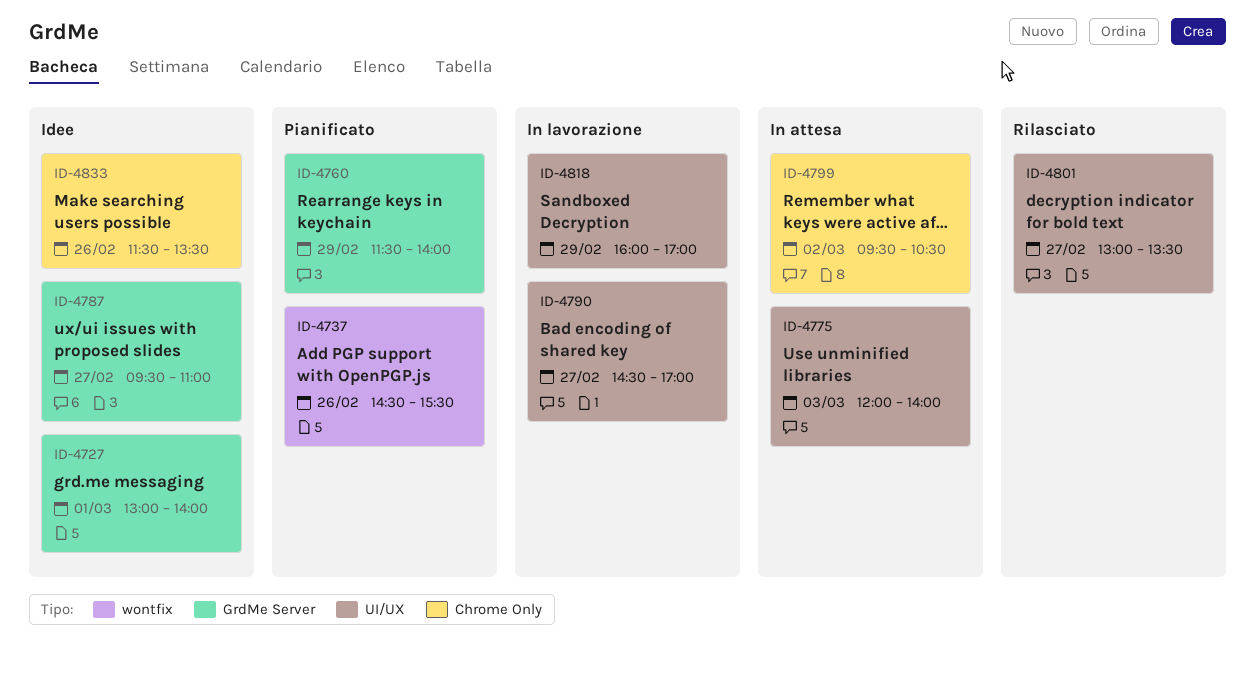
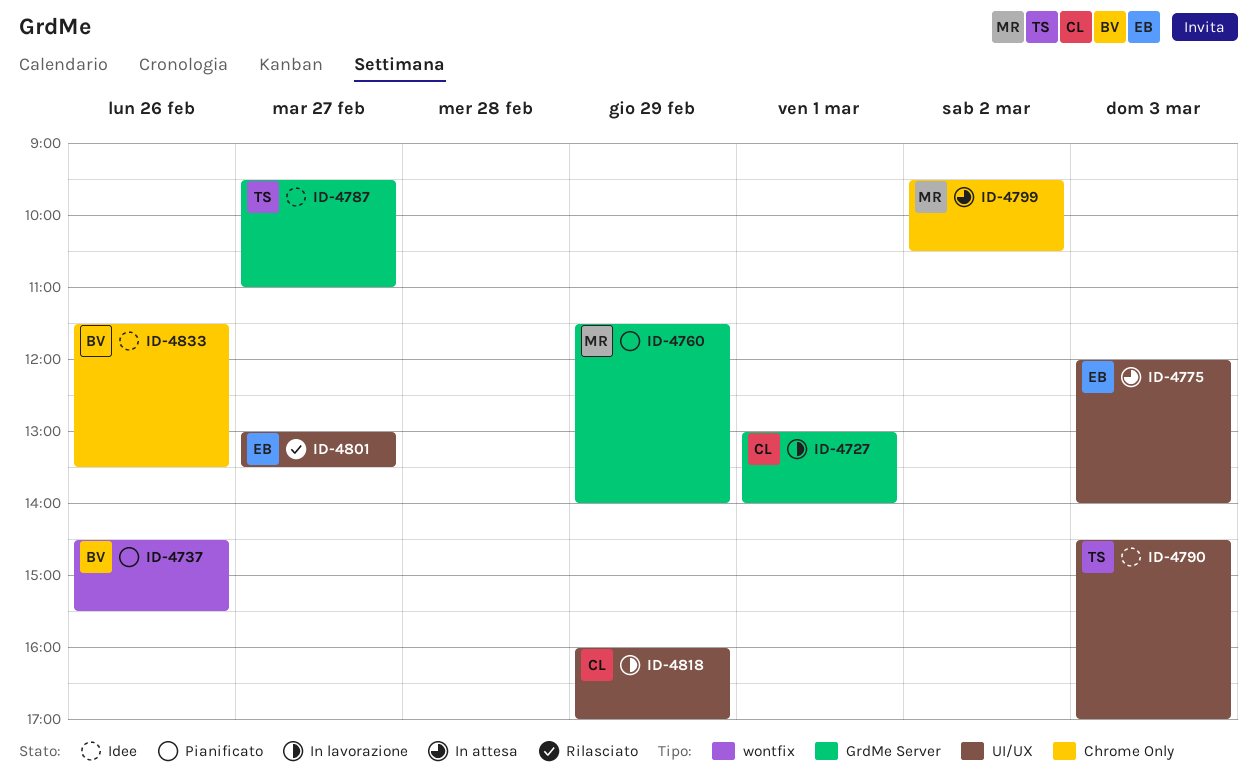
ID-4727, status: Idee -> In lavorazione
ID-4790, status: In lavorazione -> Idee
ID-4790, day: Feb 27 -> Mar 3

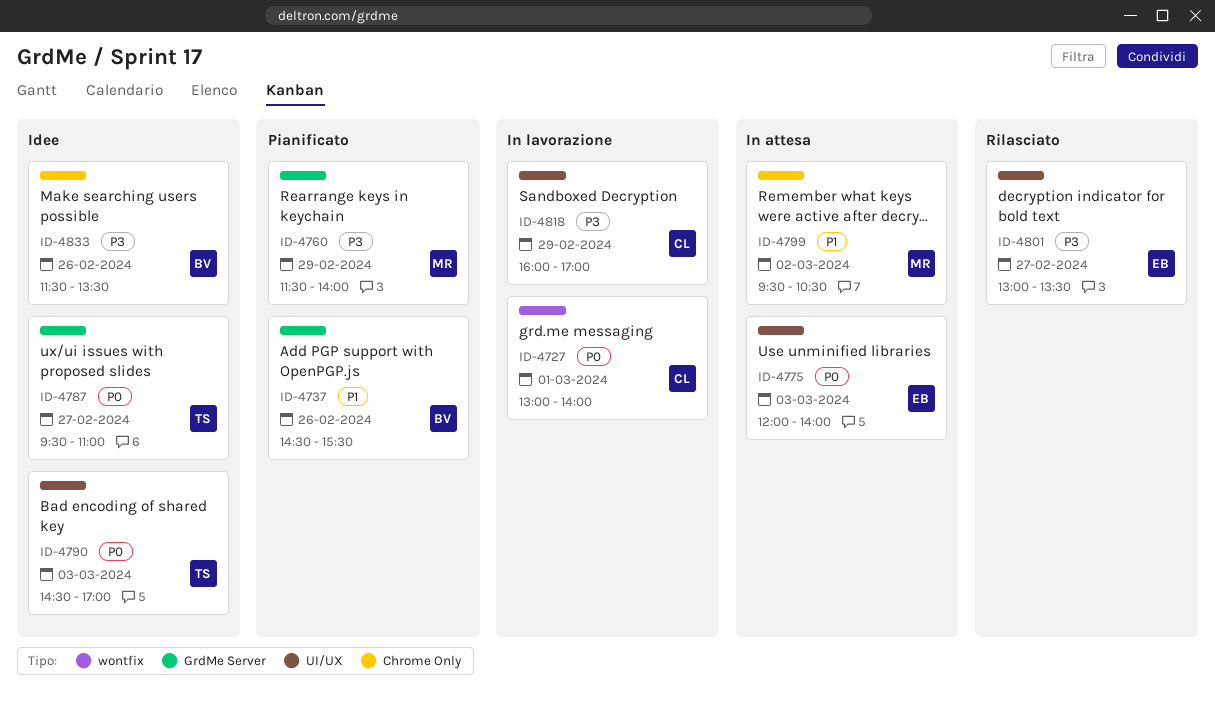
ID-4727, label: GrdMe Server -> wontfix
ID-4737, label: wontfix -> GrdMe Server

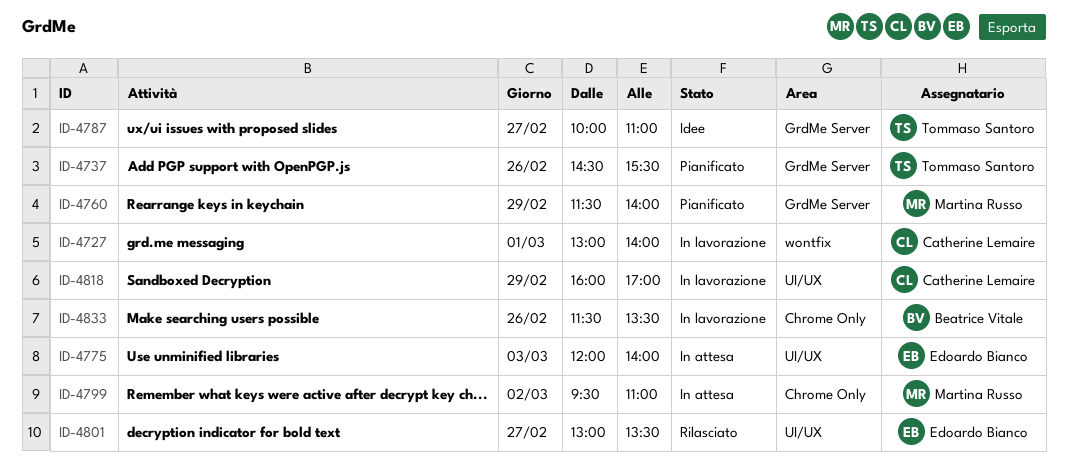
ID-4737, owner: Beatrice Vitale -> Tommaso Santoro
ID-4787, begins: 09:30 -> 10:00
ID-4790: present -> none
ID-4799, ends: 10:30 -> 11:00
ID-4833, status: Idee -> In lavorazione

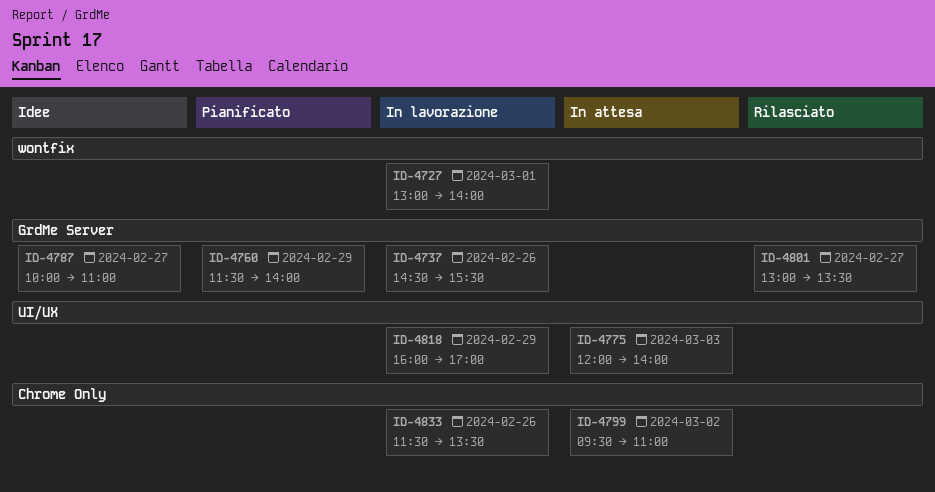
ID-4737, status: Pianificato -> In lavorazione
ID-4801, label: UI/UX -> GrdMe Server

